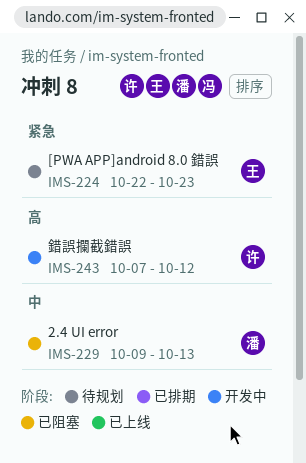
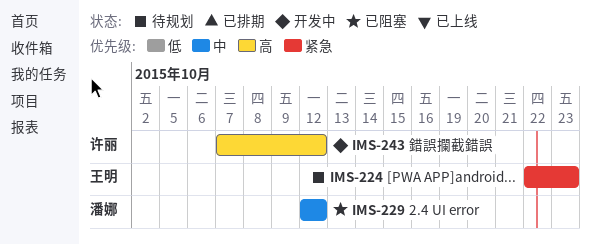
IMS-229, start: Oct 9 -> Oct 12
IMS-229, due: Oct 13 -> Oct 12

